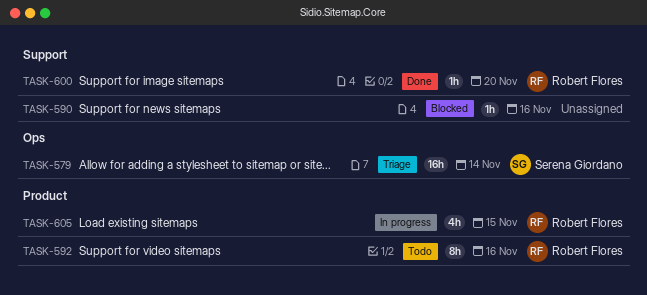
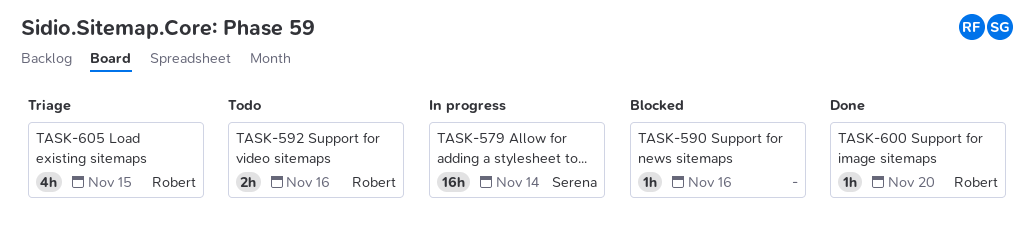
TASK-579, status: Triage -> In progress
TASK-592, estimate: 8h -> 2h
TASK-605, status: In progress -> Triage

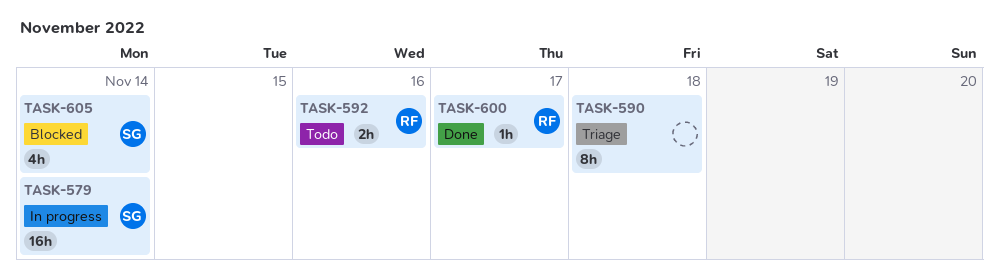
TASK-590, status: Blocked -> Triage
TASK-590, estimate: 1h -> 8h
TASK-590, due: Nov 16 -> Nov 18
TASK-600, due: Nov 20 -> Nov 17
TASK-605, status: Triage -> Blocked
TASK-605, owner: Robert -> Serena
TASK-605, due: Nov 15 -> Nov 14

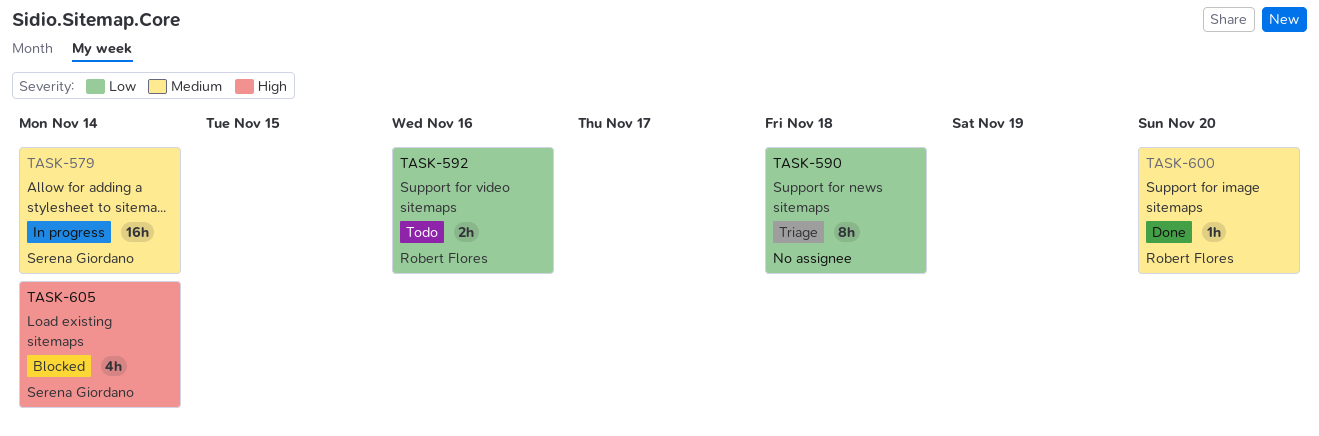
TASK-600, due: Nov 17 -> Nov 20

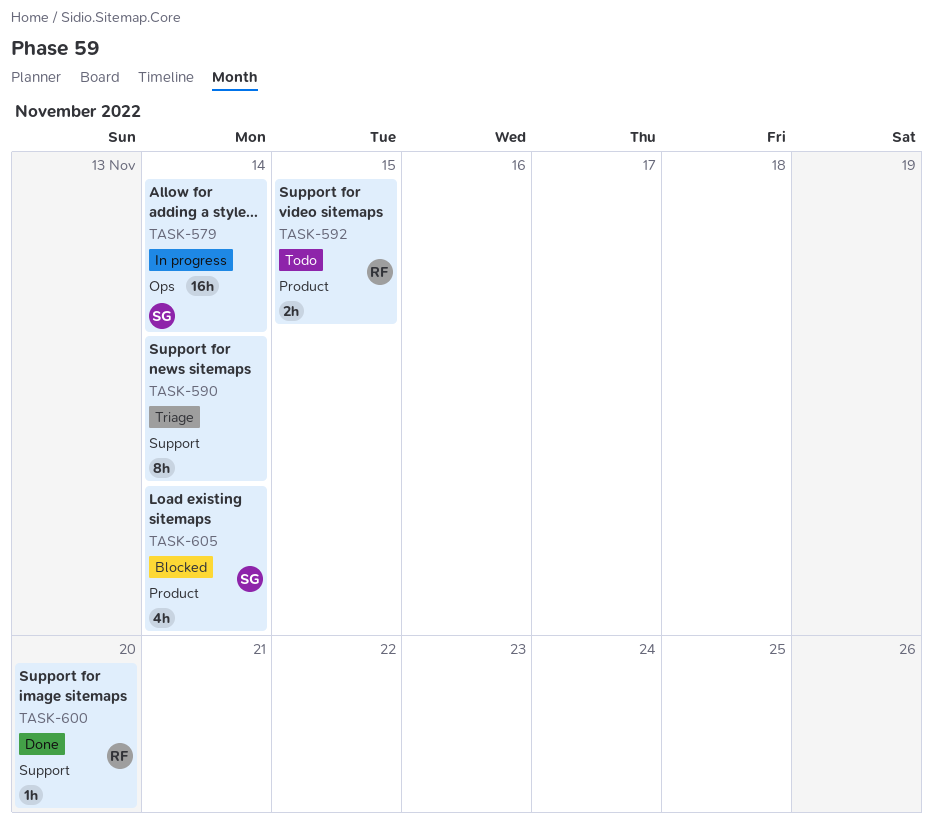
TASK-590, due: Nov 18 -> Nov 14
TASK-592, due: Nov 16 -> Nov 15

